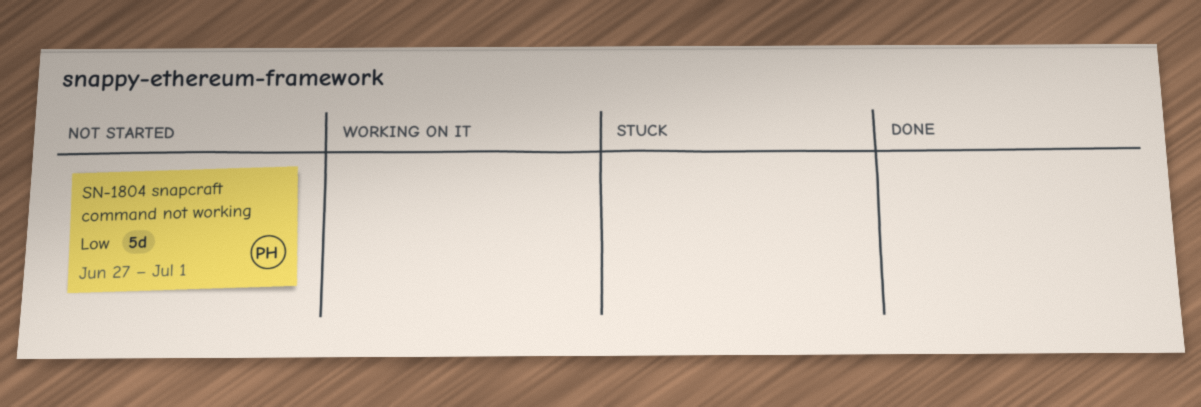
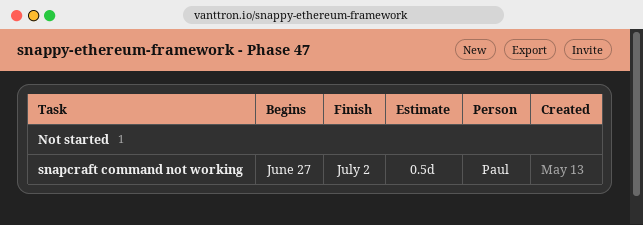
snapcraft command not working, estimate: 5d -> 0.5d
snapcraft command not working, due: Jul 1 -> Jul 2

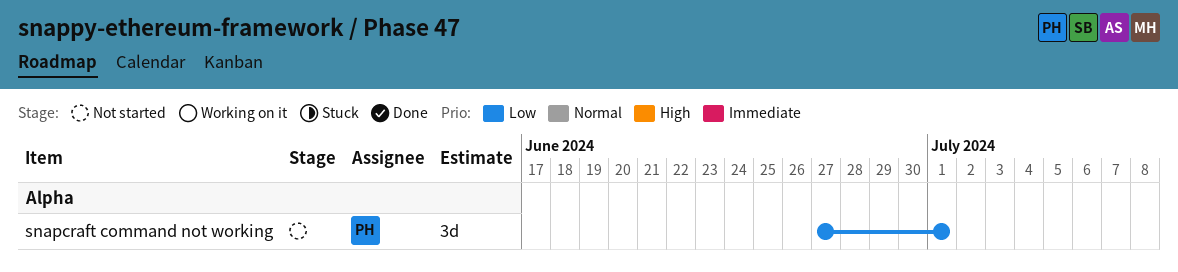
snapcraft command not working, estimate: 0.5d -> 3d
snapcraft command not working, due: Jul 2 -> Jul 1

